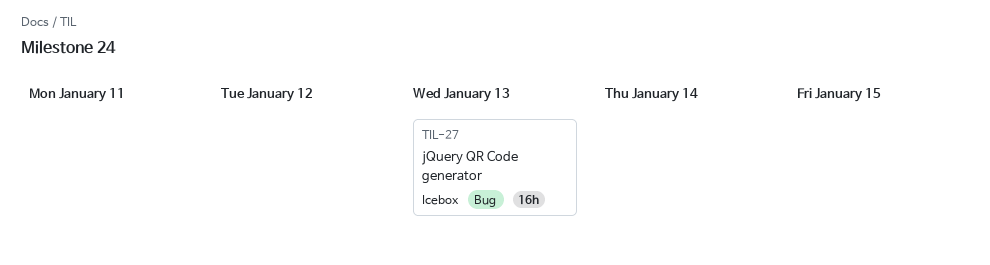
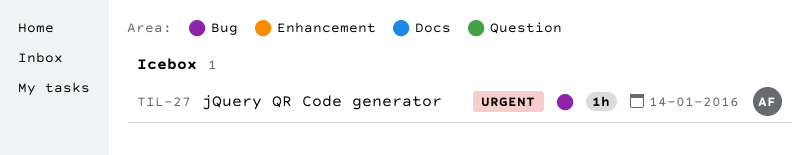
TIL-27, estimate: 16h -> 1h
TIL-27, due: Jan 13 -> Jan 14

